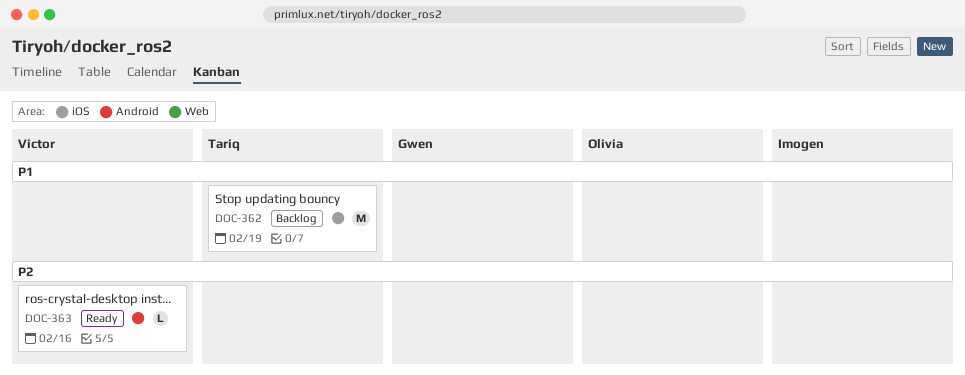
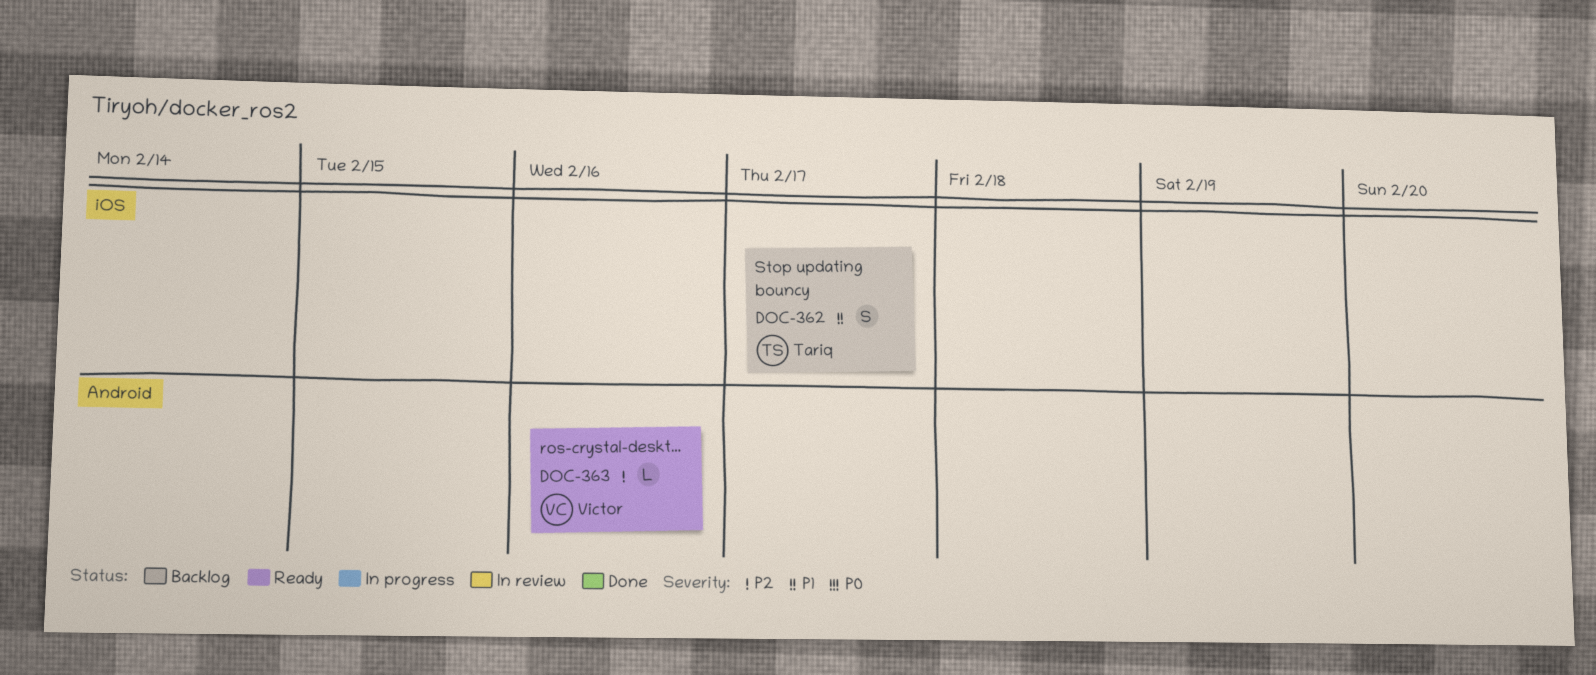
DOC-362, estimate: M -> S
DOC-362, due: Feb 19 -> Feb 17

